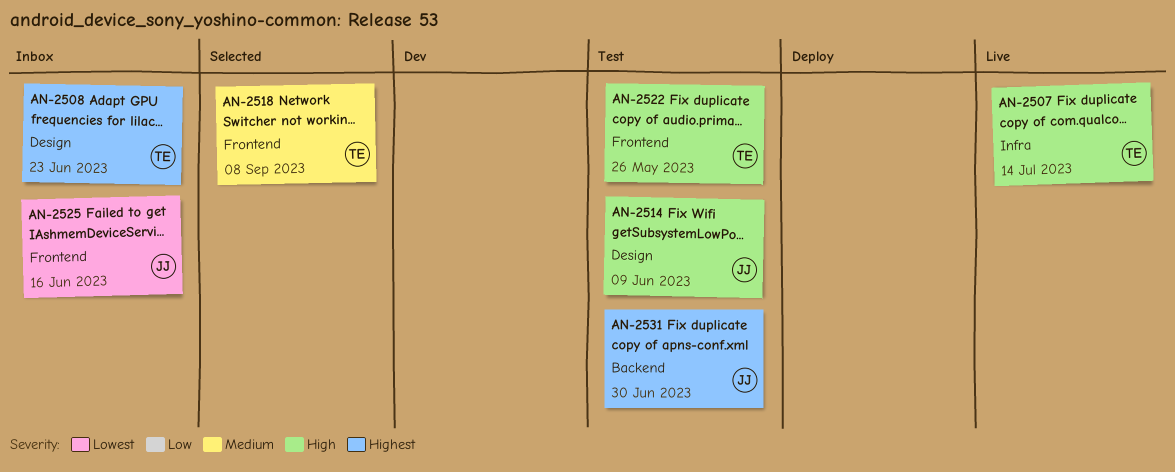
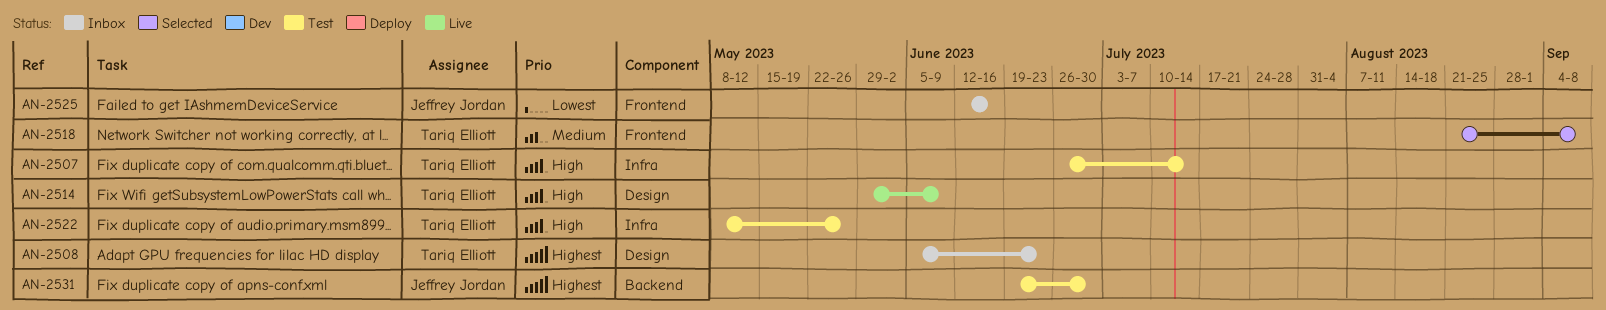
AN-2507, status: Live -> Test
AN-2514, status: Test -> Live
AN-2514, owner: Jeffrey Jordan -> Tariq Elliott
AN-2522, label: Frontend -> Infra

